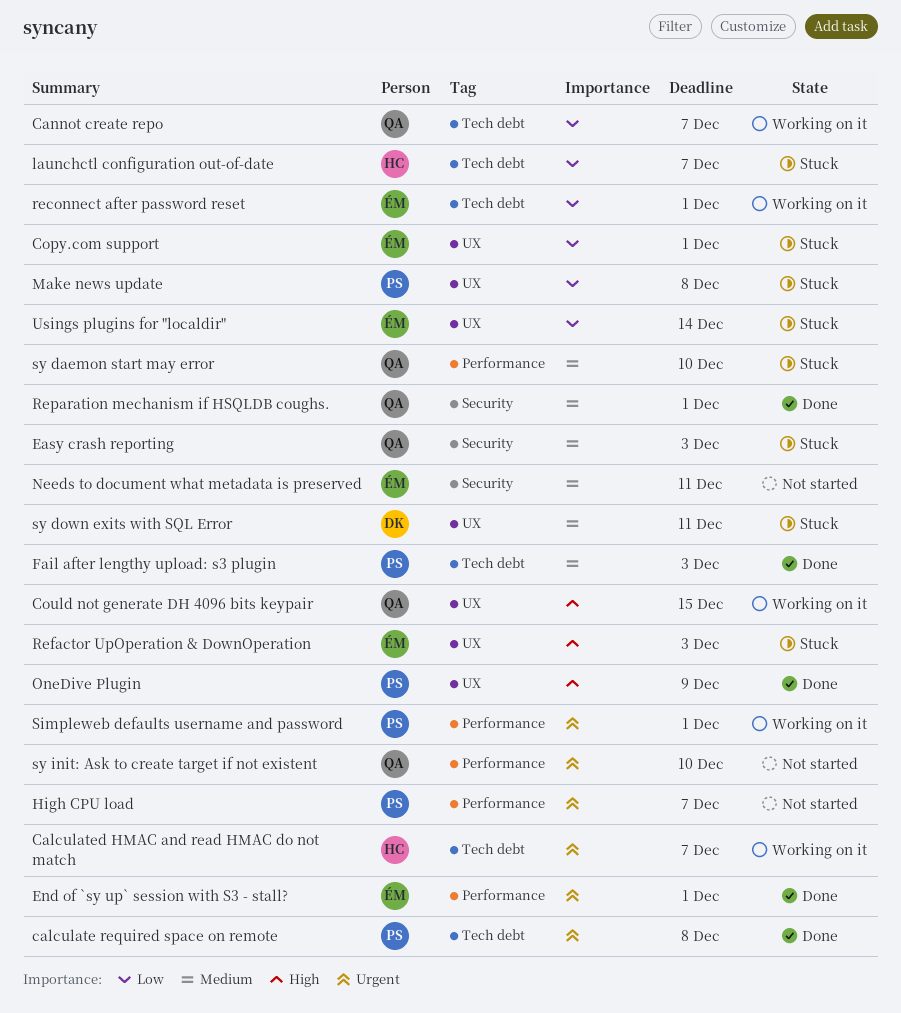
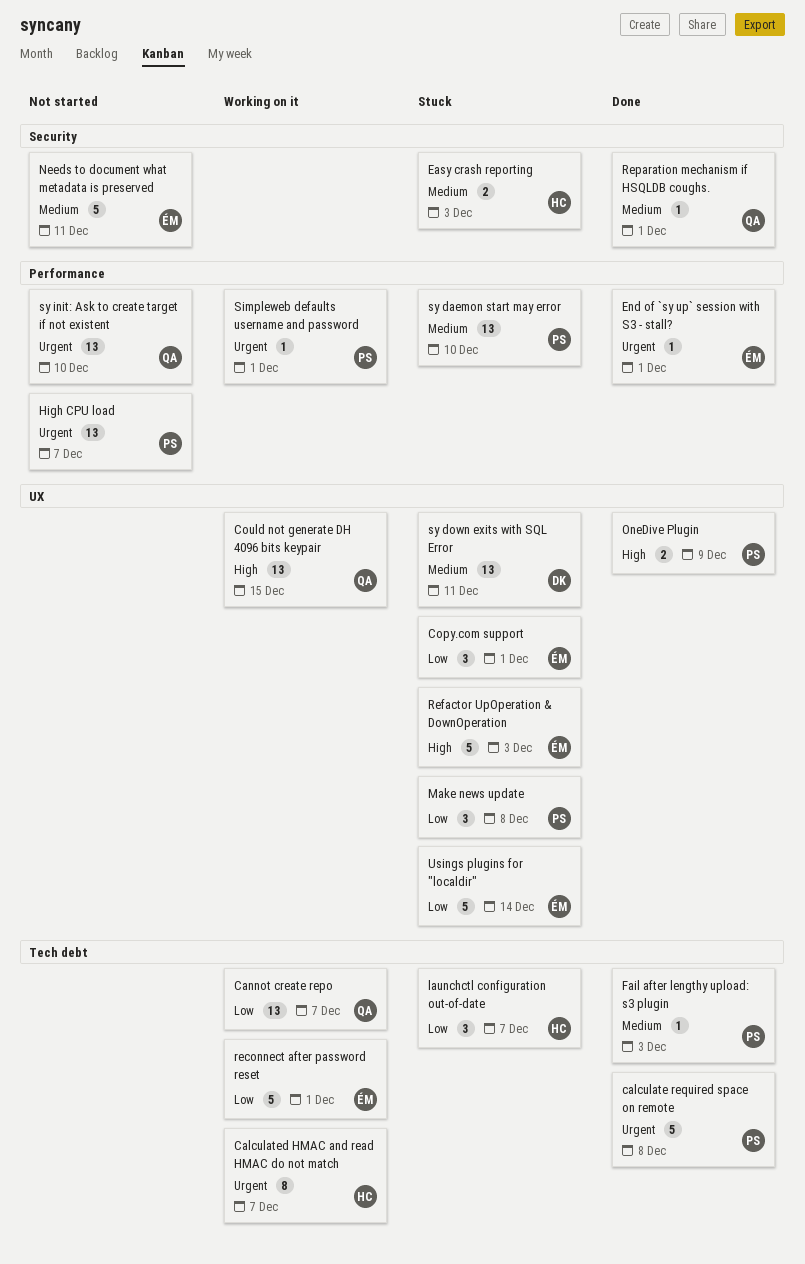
Easy crash reporting, owner: QA -> HC
sy daemon start may error, owner: QA -> PS

